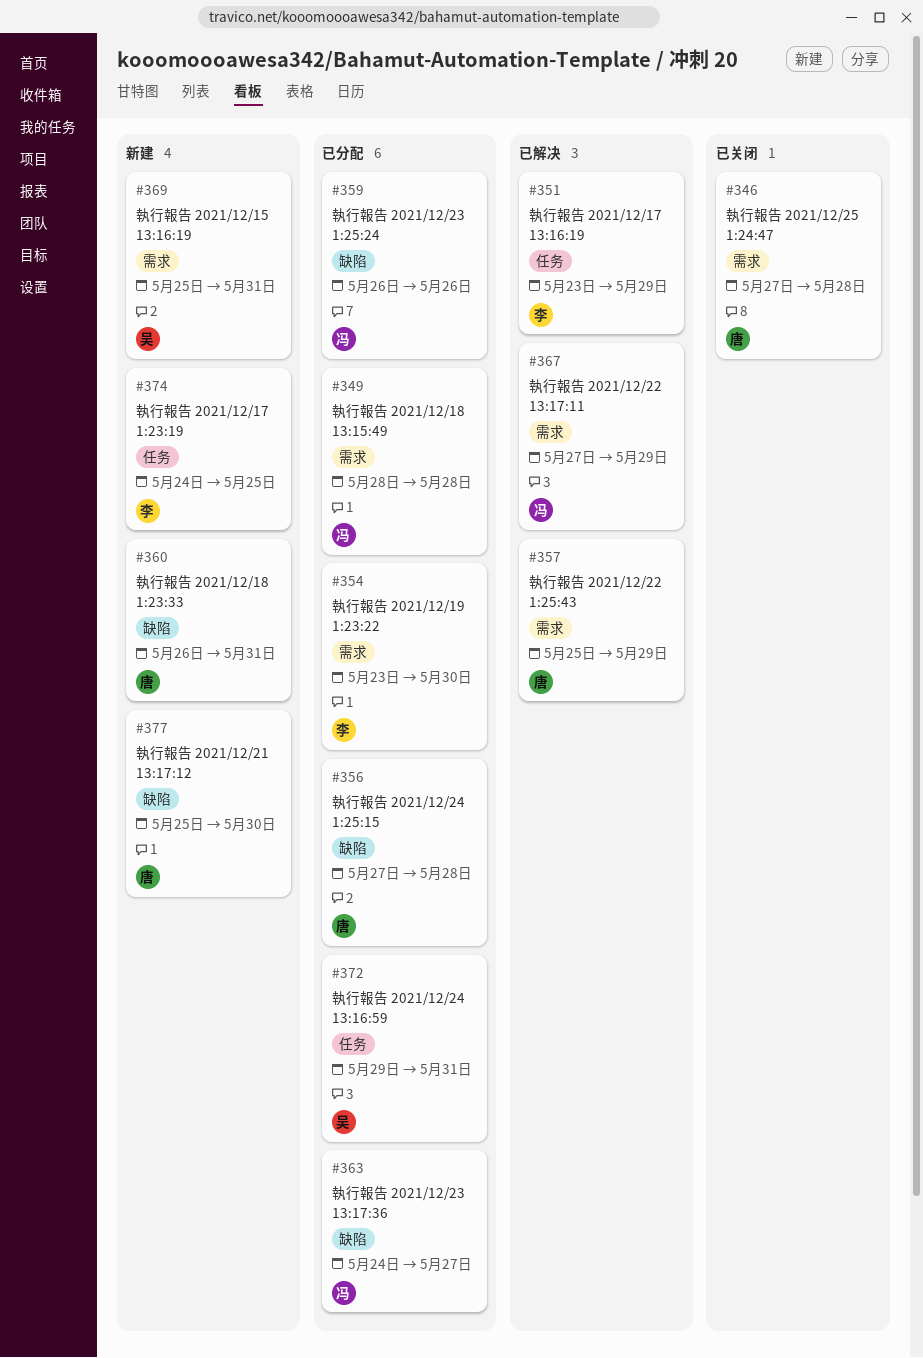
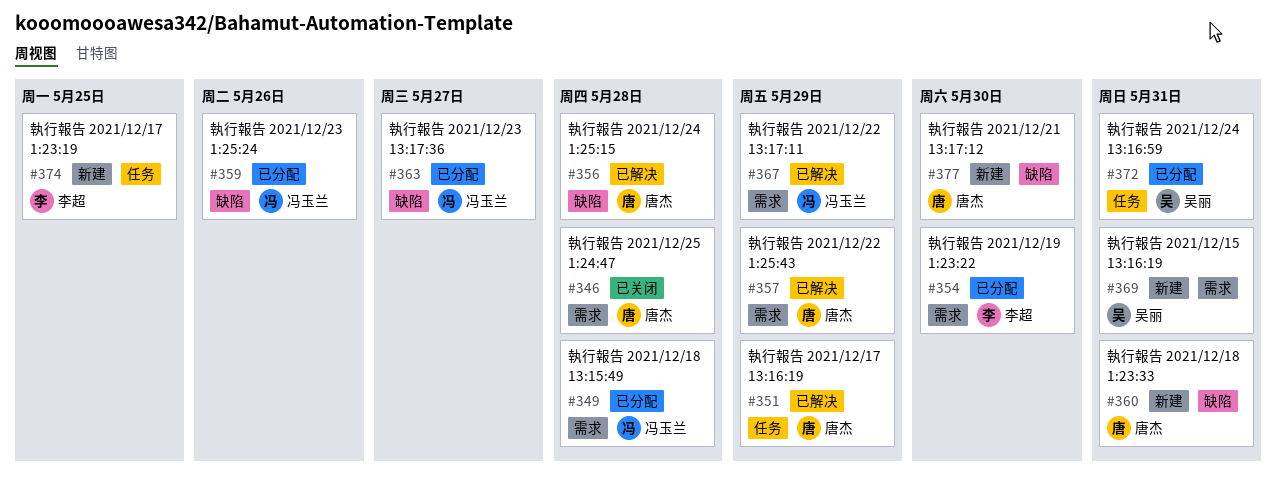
#351, owner: 李超 -> 唐杰
#356, status: 已分配 -> 已解决

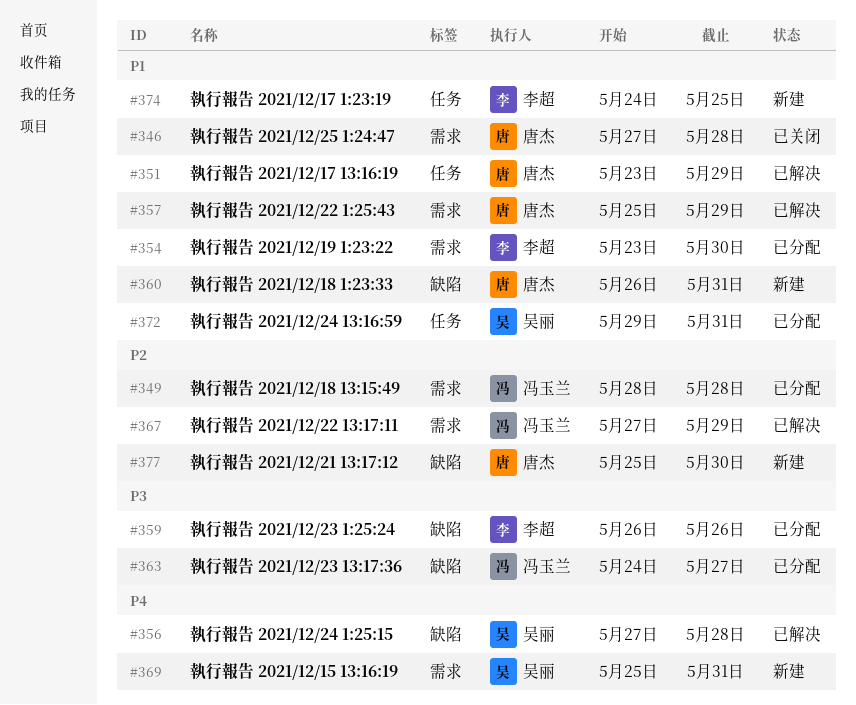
#356, owner: 唐杰 -> 吴丽
#359, owner: 冯玉兰 -> 李超

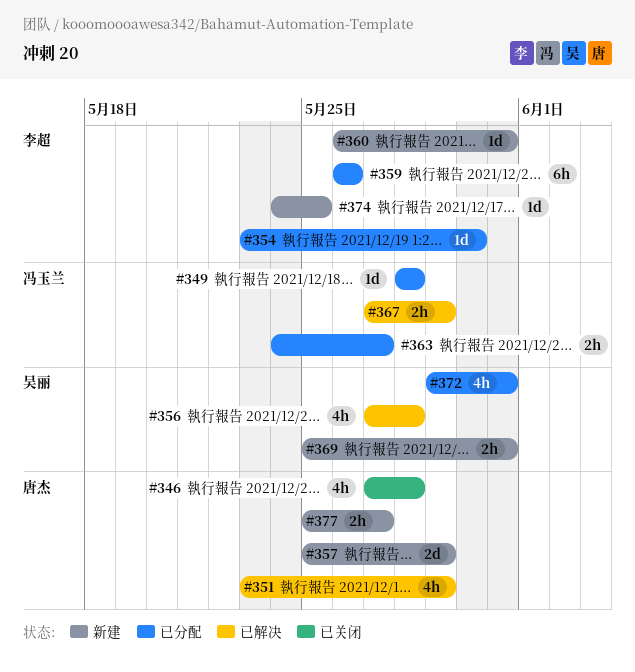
#357, status: 已解决 -> 新建
#360, owner: 唐杰 -> 李超
#377, due: May 30 -> May 27

